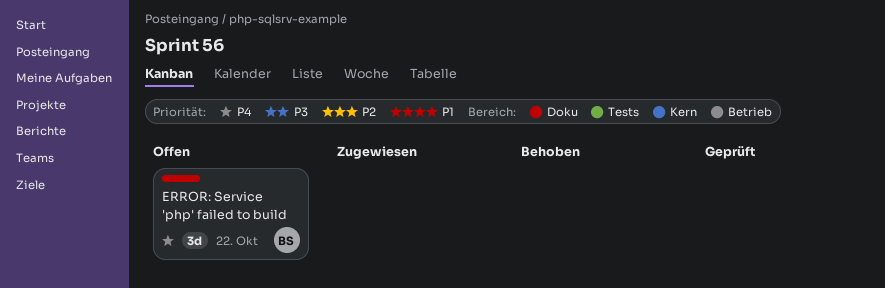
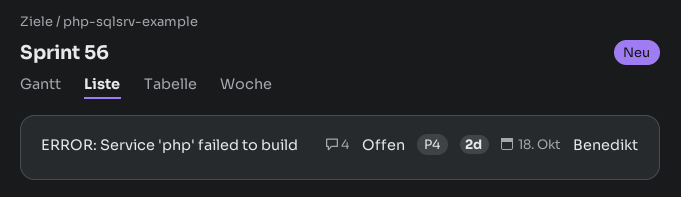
ERROR: Service 'php' failed to build, estimate: 3d -> 2d
ERROR: Service 'php' failed to build, due: Oct 22 -> Oct 18

